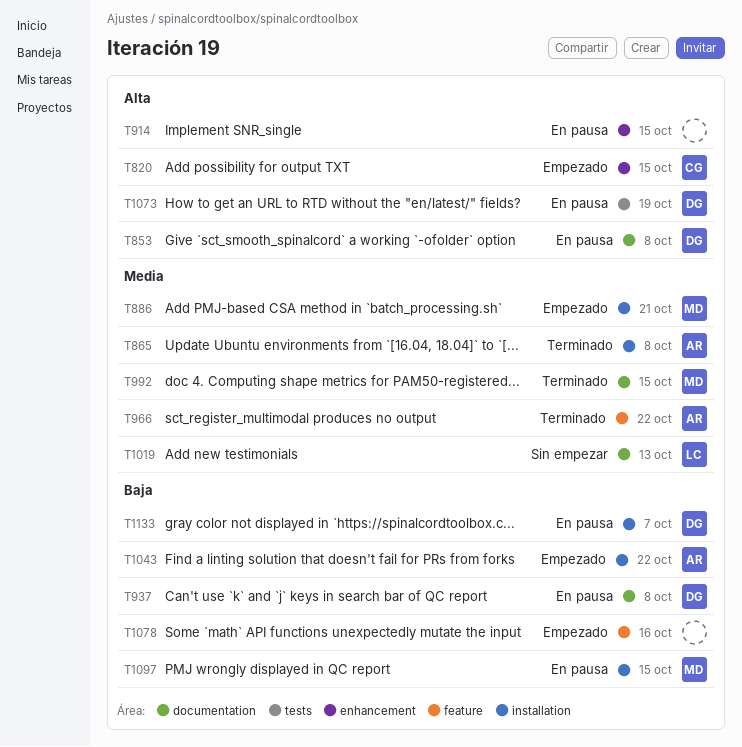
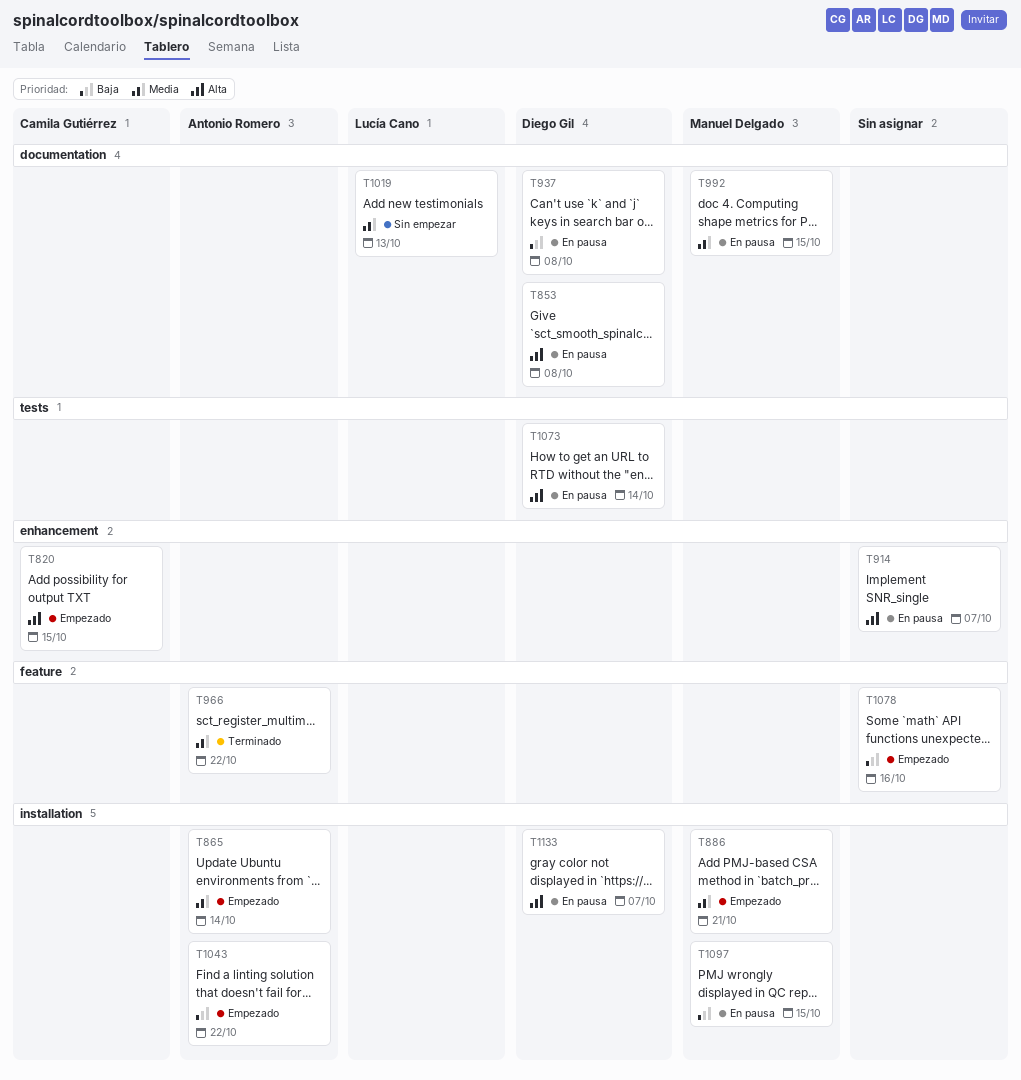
T865, status: Terminado -> Empezado
T865, due: Oct 8 -> Oct 14
T914, due: Oct 15 -> Oct 7
T992, status: Terminado -> En pausa
T1073, due: Oct 19 -> Oct 14
T1133, priority: Baja -> Alta

